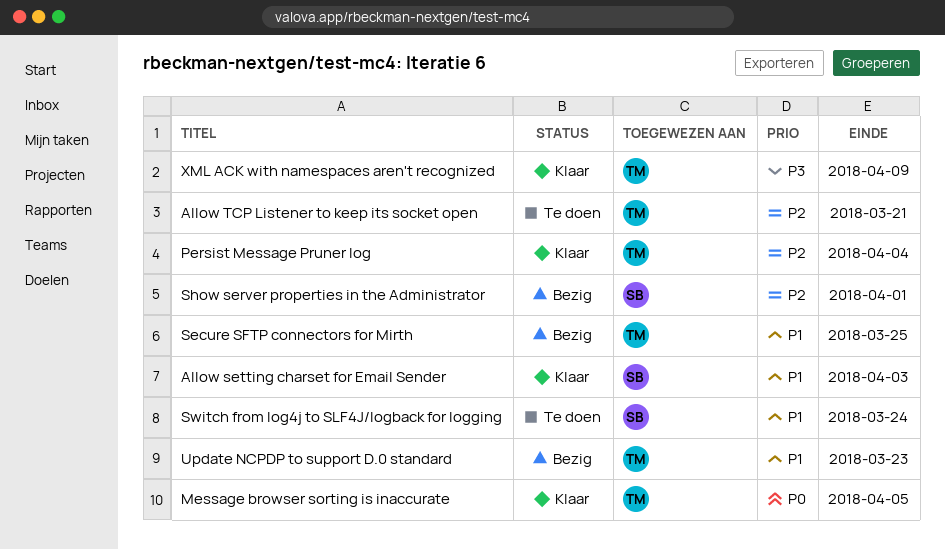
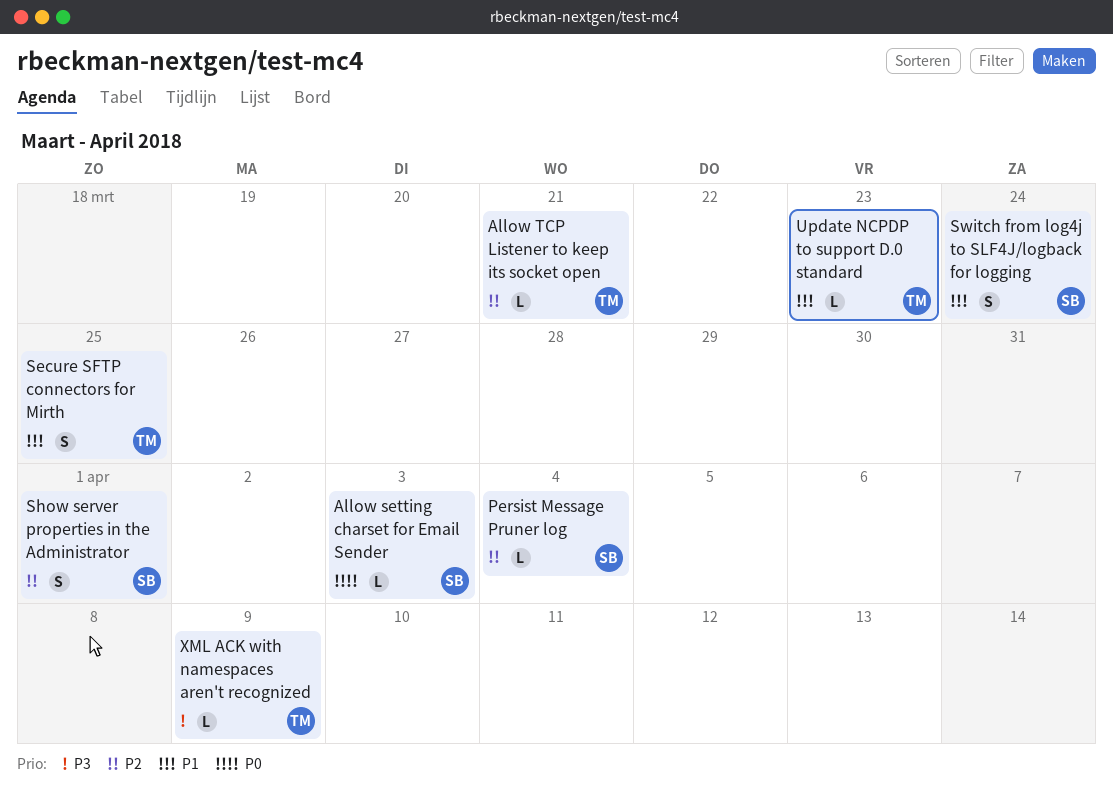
Allow setting charset for Email Sender, priority: P1 -> P0
Message browser sorting is inaccurate: present -> none
Persist Message Pruner log, owner: TM -> SB

